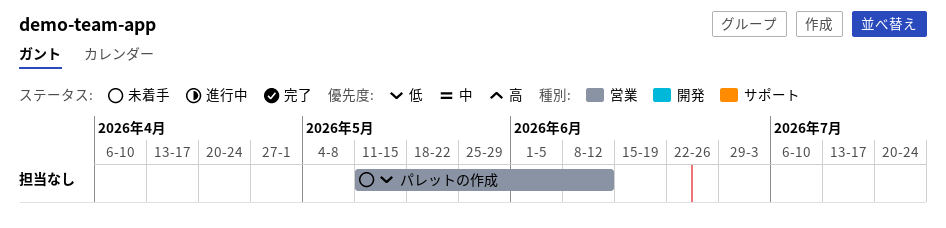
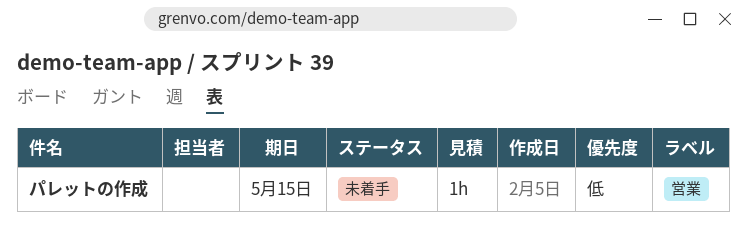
パレットの作成, due: Jun 12 -> May 15

